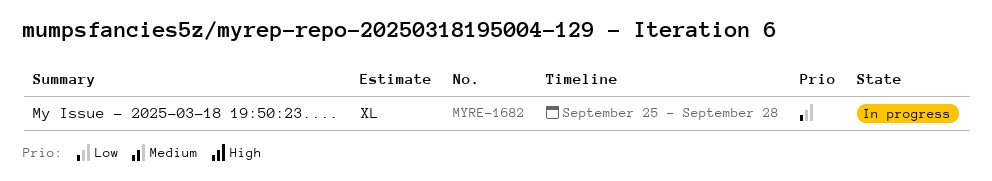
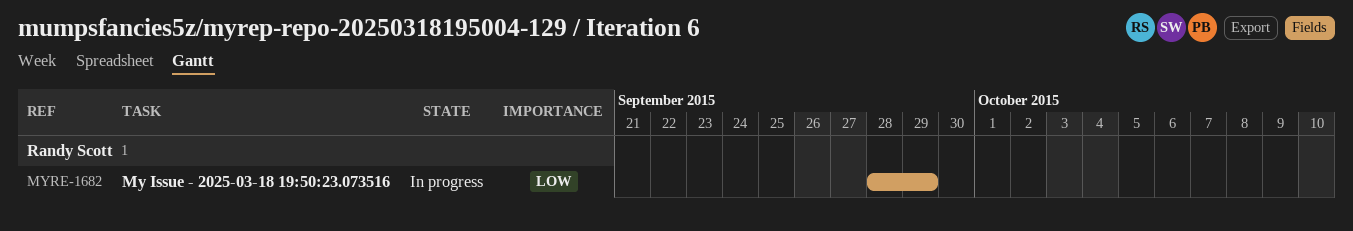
MYRE-1682, start: Sep 25 -> Sep 28
MYRE-1682, due: Sep 28 -> Sep 29

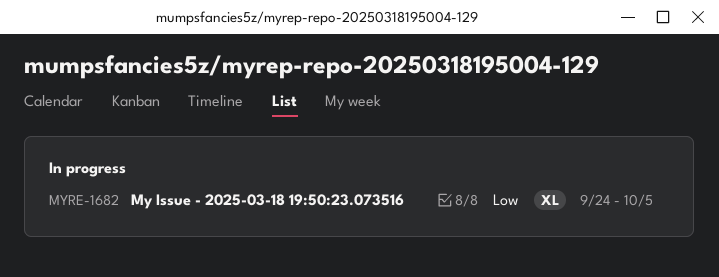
MYRE-1682, start: Sep 28 -> Sep 24
MYRE-1682, due: Sep 29 -> Oct 5

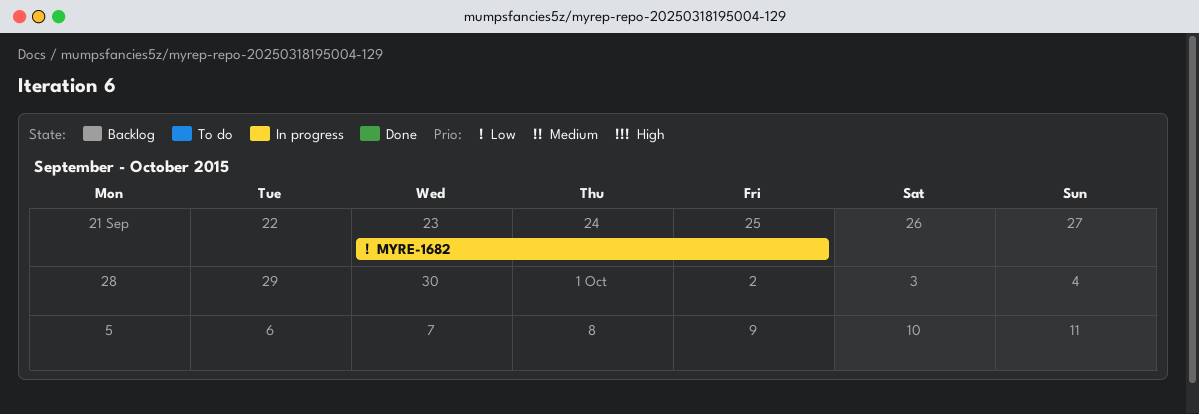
MYRE-1682, start: Sep 24 -> Sep 23
MYRE-1682, due: Oct 5 -> Sep 25

